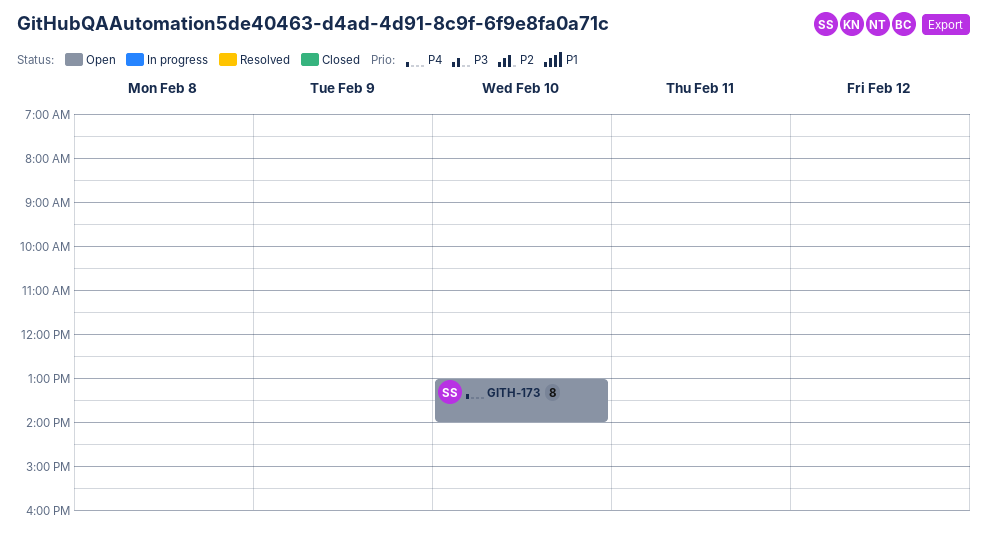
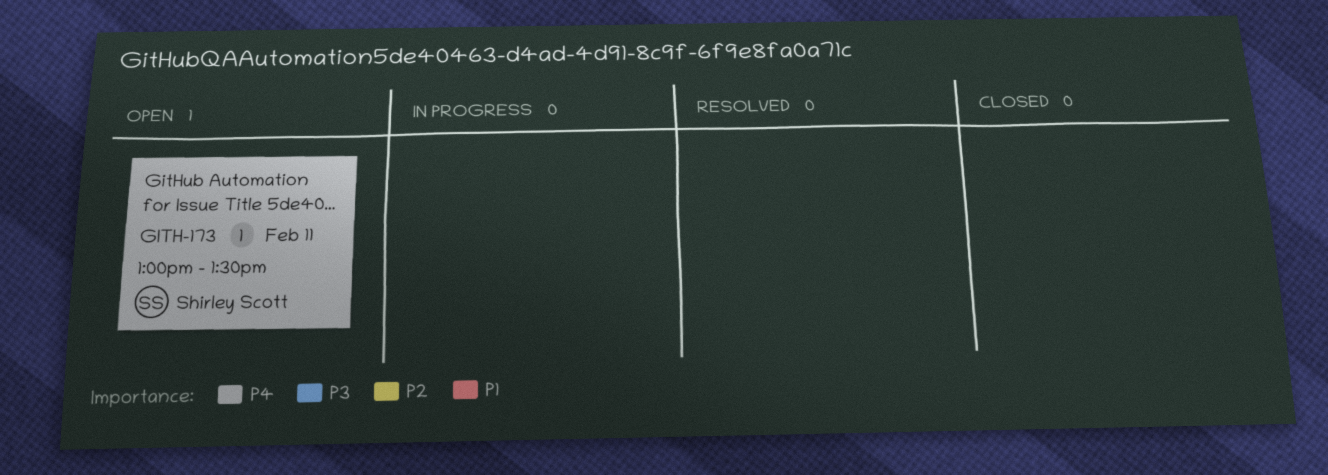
GITH-173, estimate: 8 -> 1
GITH-173, day: Feb 10 -> Feb 11
GITH-173, ends: 14:00 -> 13:30

